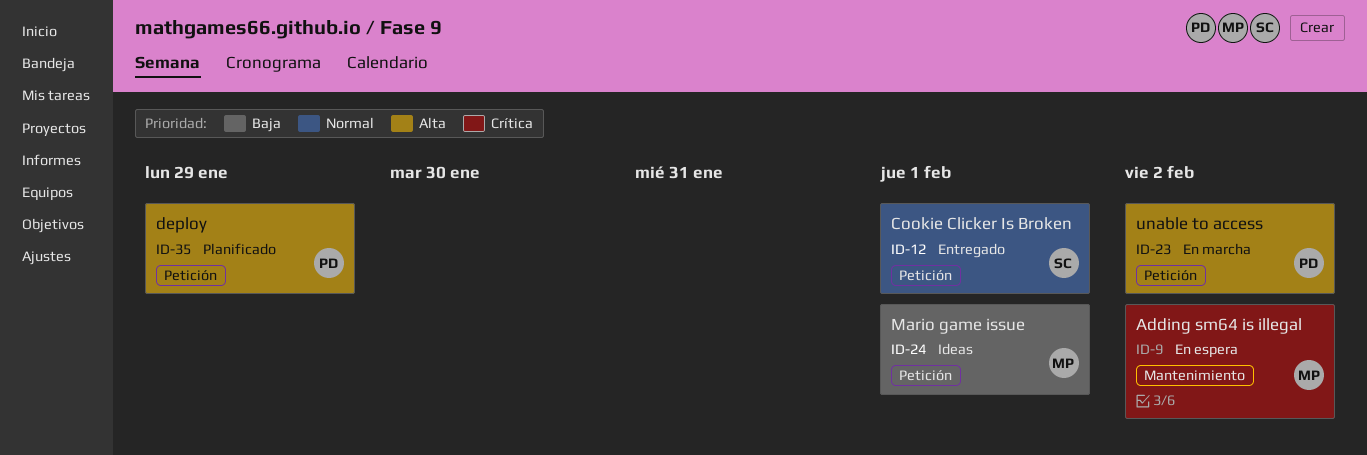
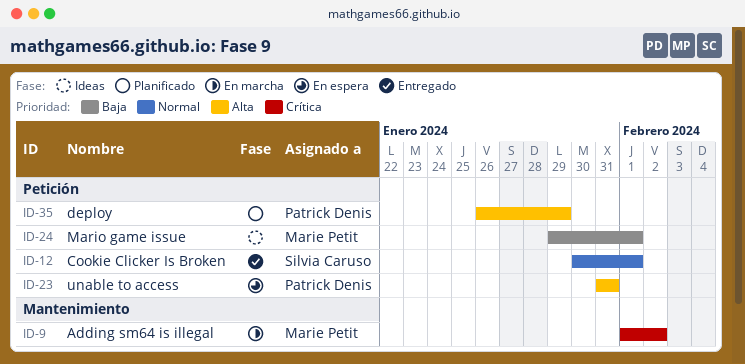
ID-9, status: En espera -> En marcha
ID-23, status: En marcha -> En espera
ID-23, due: Feb 2 -> Jan 31

